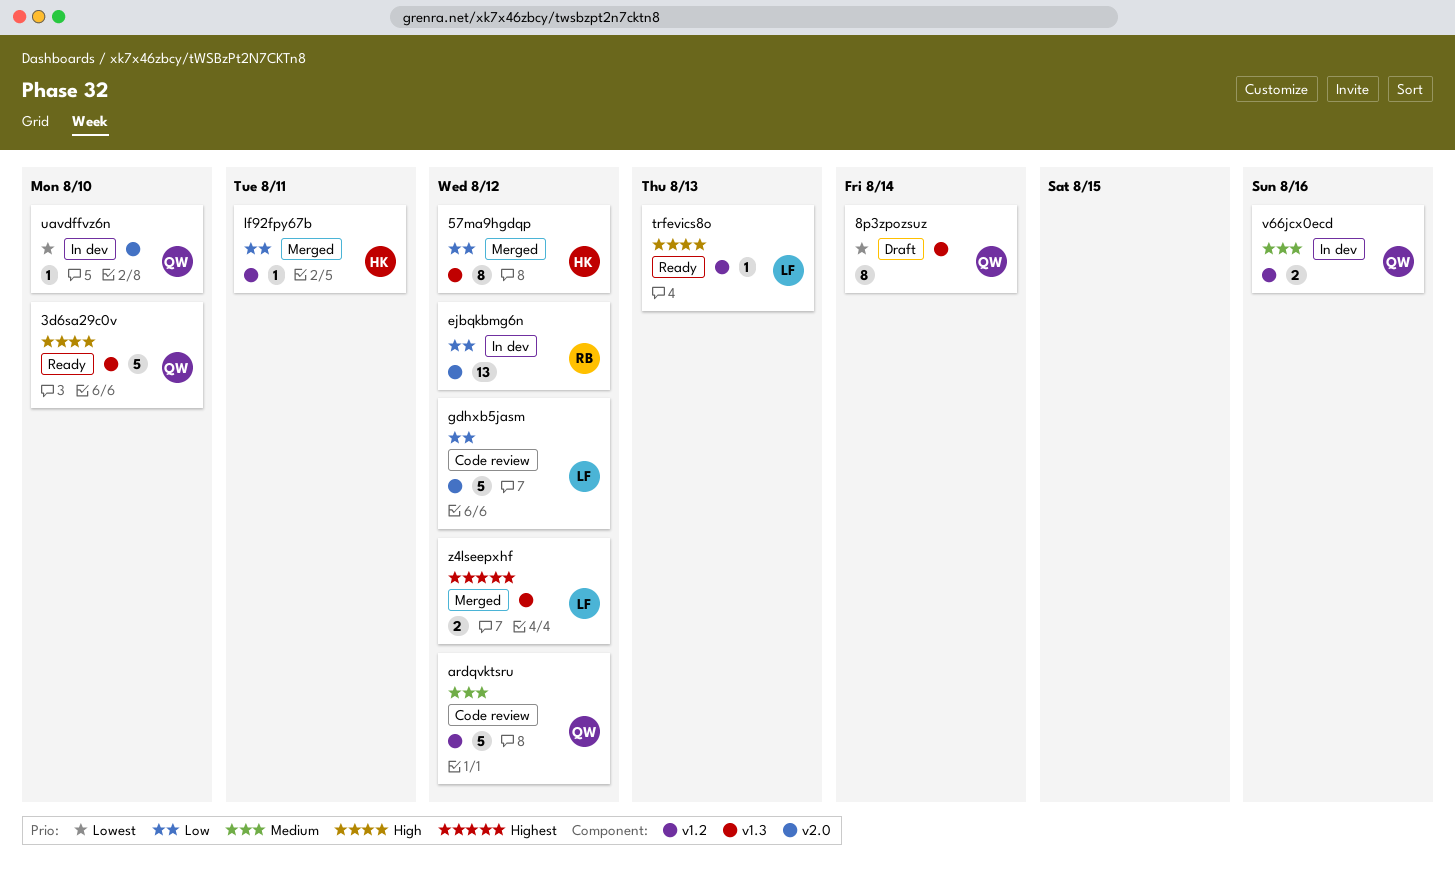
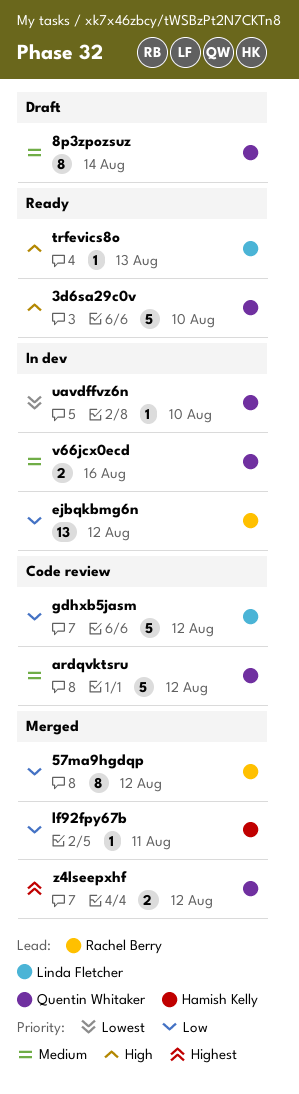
57ma9hgdqp, owner: Hamish Kelly -> Rachel Berry
8p3zpozsuz, priority: Lowest -> Medium
z4lseepxhf, owner: Linda Fletcher -> Quentin Whitaker

